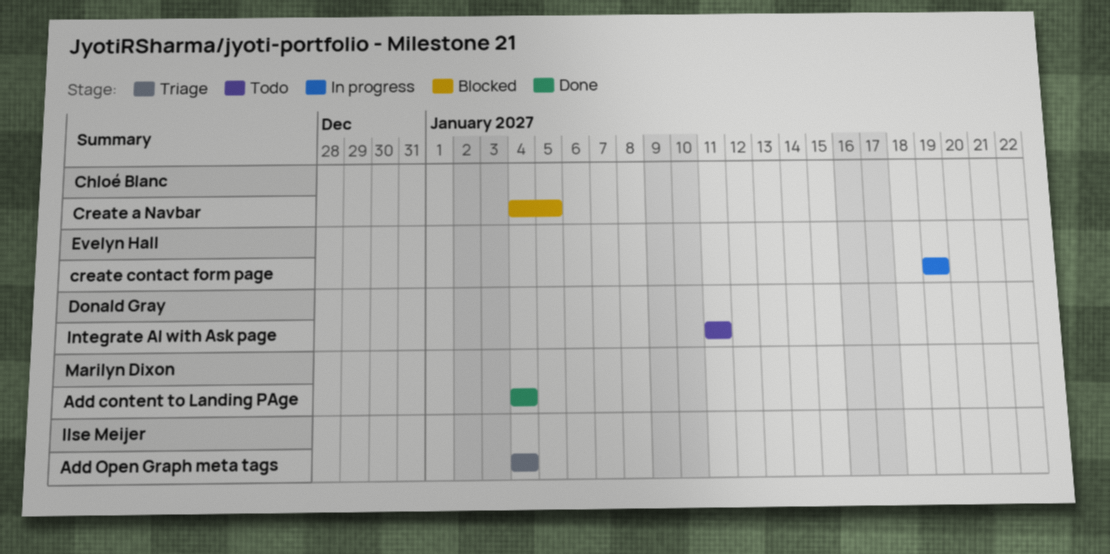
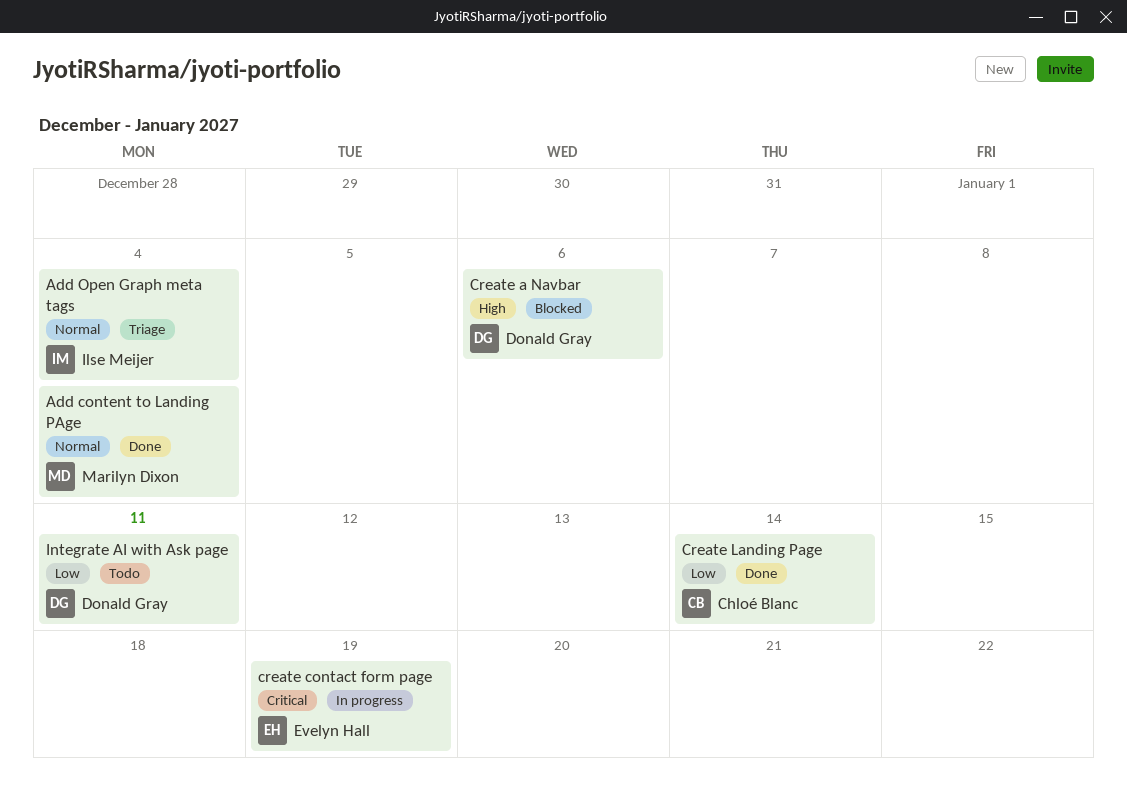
Create a Navbar, owner: Chloé Blanc -> Donald Gray
Create a Navbar, due: Jan 5 -> Jan 6
Create Landing Page: none -> present

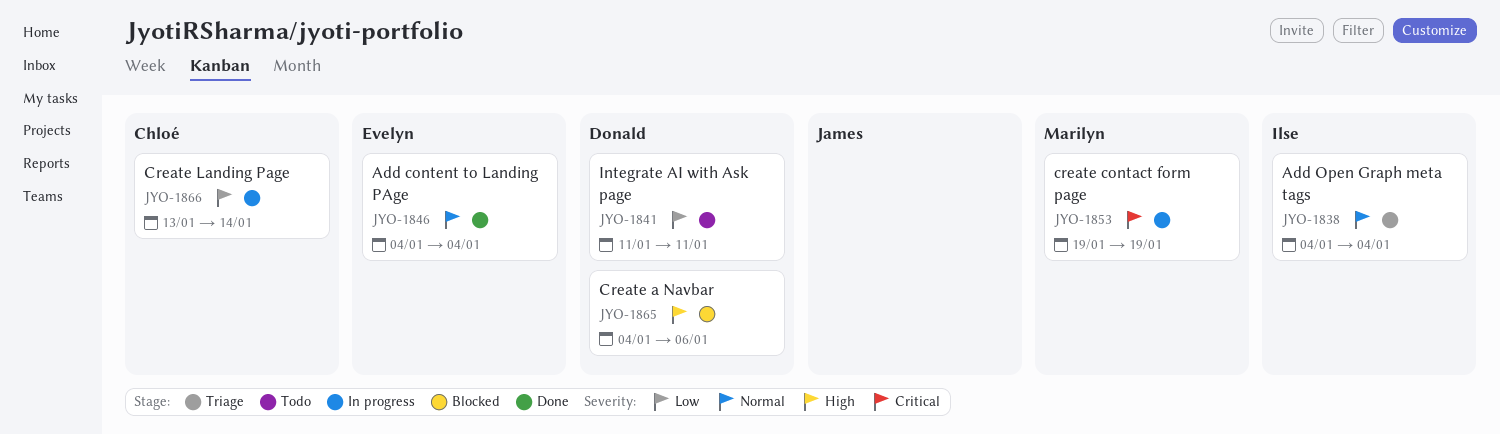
Add content to Landing PAge, owner: Marilyn Dixon -> Evelyn Hall
create contact form page, owner: Evelyn Hall -> Marilyn Dixon
Create Landing Page, status: Done -> In progress

